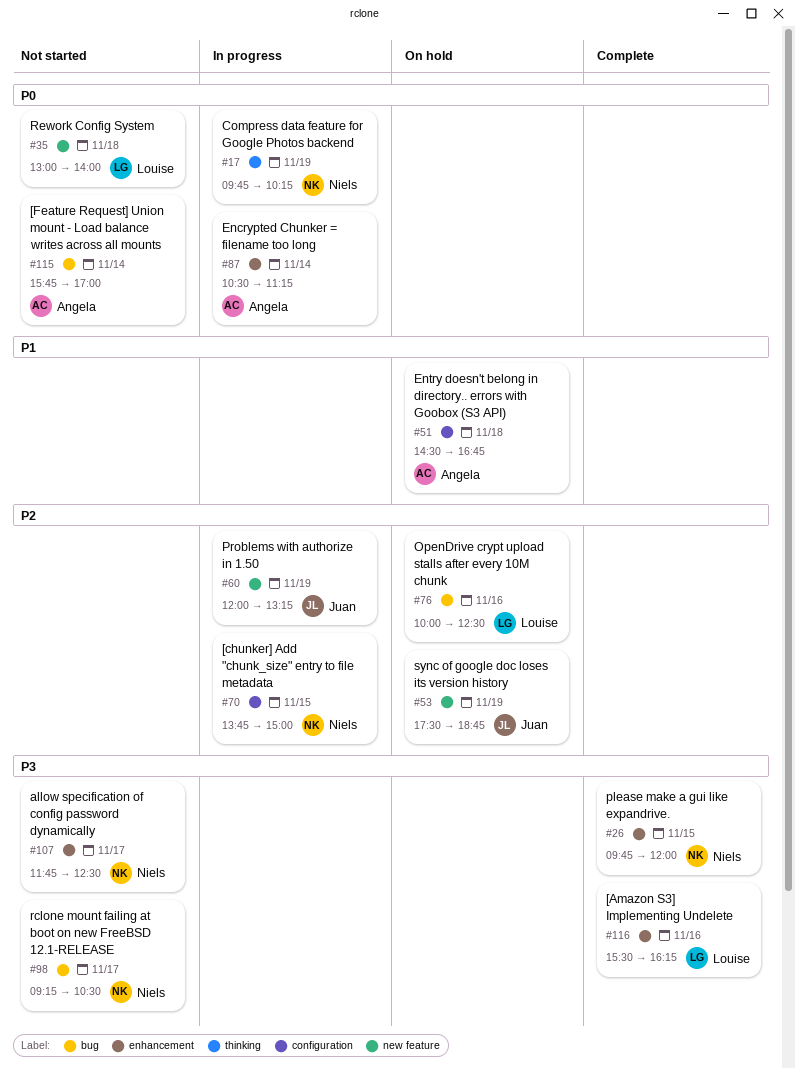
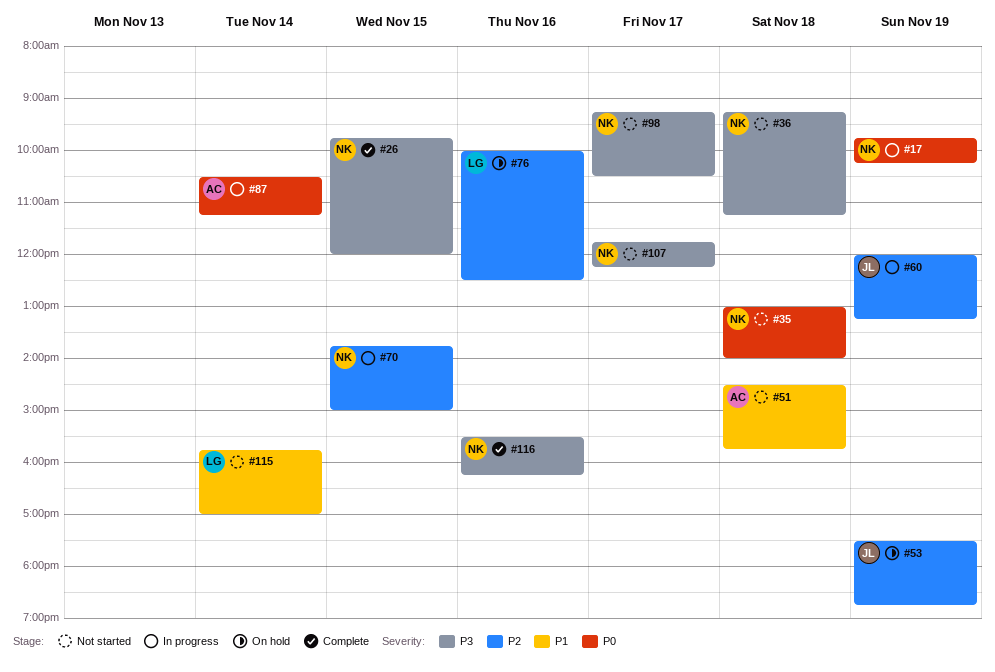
#35, owner: Louise -> Niels
#36: none -> present
#51, status: On hold -> Not started
#51, ends: 16:45 -> 15:45
#107, ends: 12:30 -> 12:15
#115, owner: Angela -> Louise
#115, priority: P0 -> P1
#116, owner: Louise -> Niels

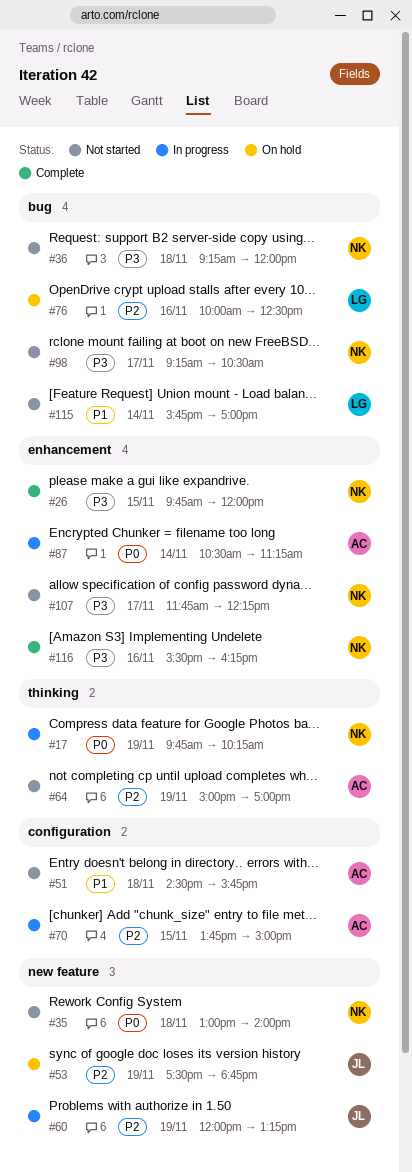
#36, ends: 11:15 -> 12:00
#64: none -> present
#70, owner: NK -> AC

